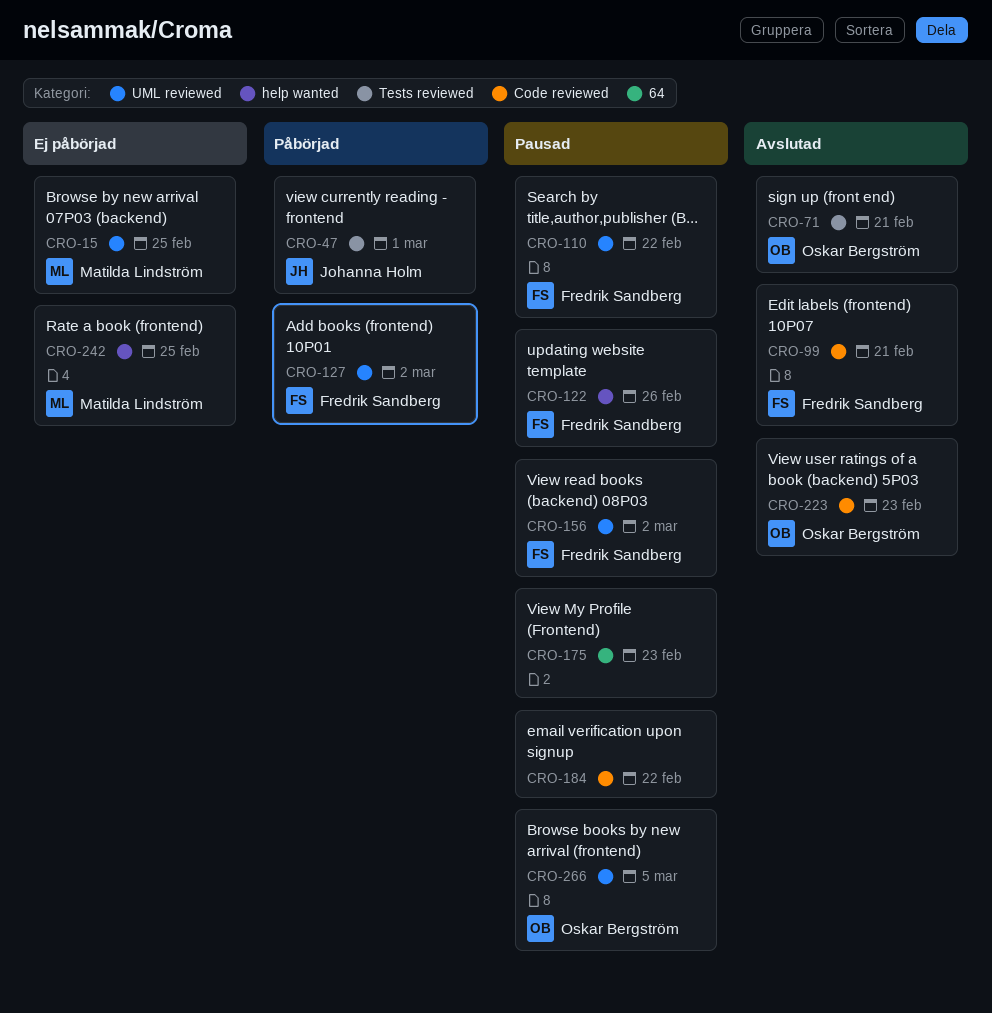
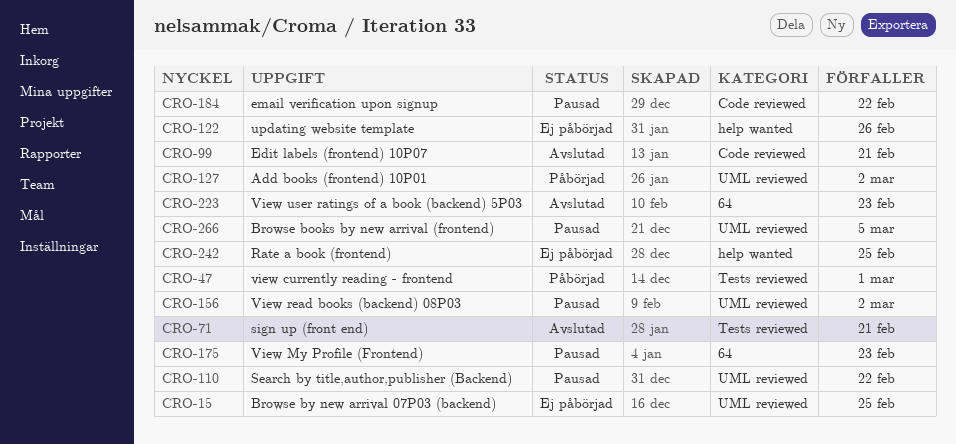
CRO-122, status: Pausad -> Ej påbörjad
CRO-223, label: Code reviewed -> 64

